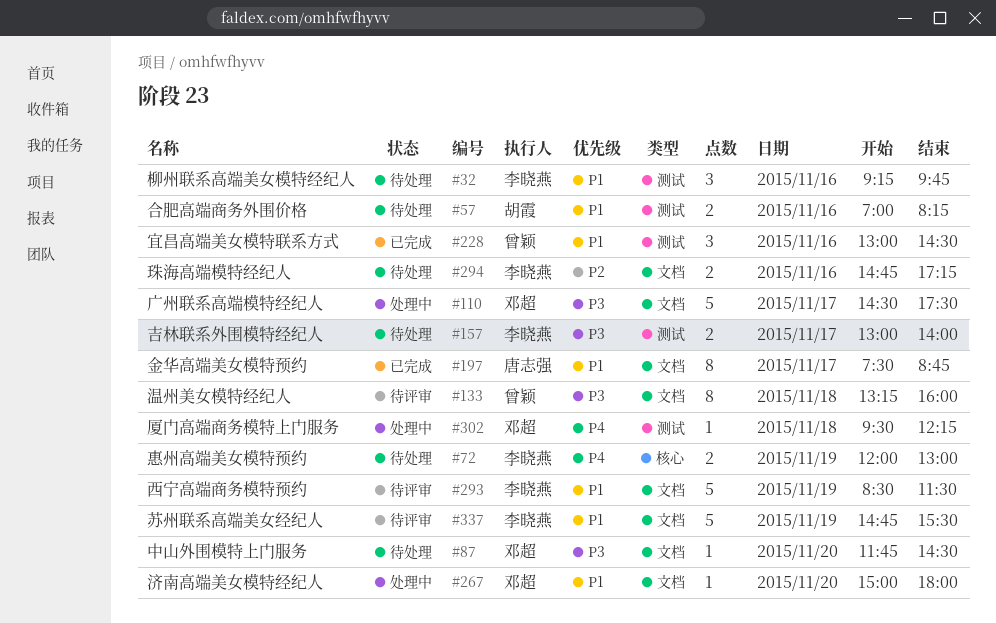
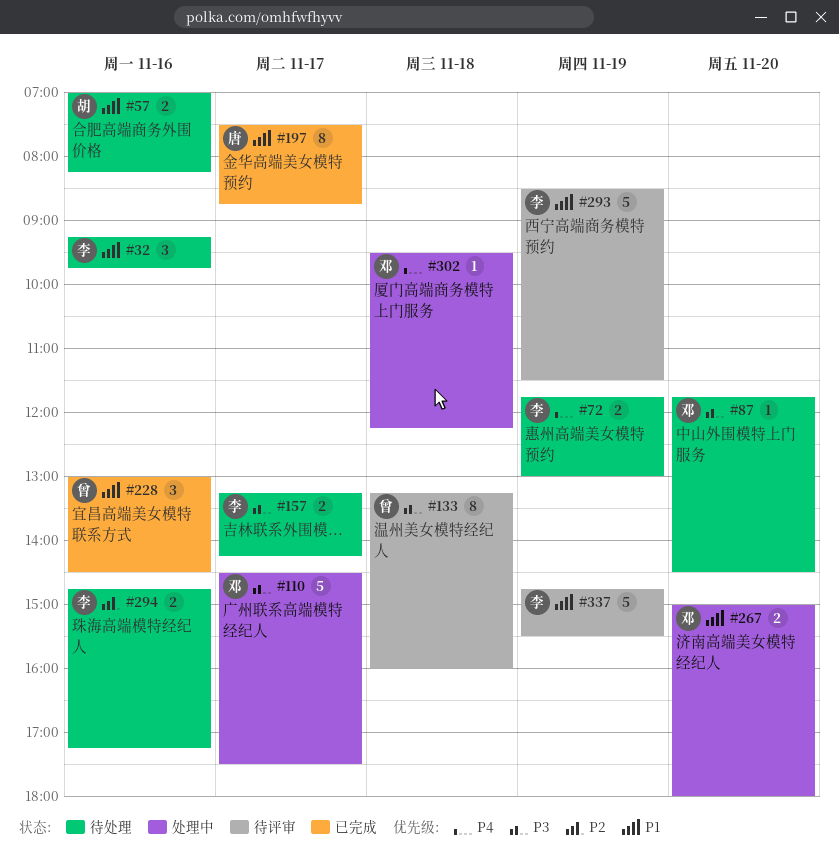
#72, begins: 12:00 -> 11:45
#157, begins: 13:00 -> 13:15
#157, ends: 14:00 -> 14:15
#267, estimate: 1 -> 2

